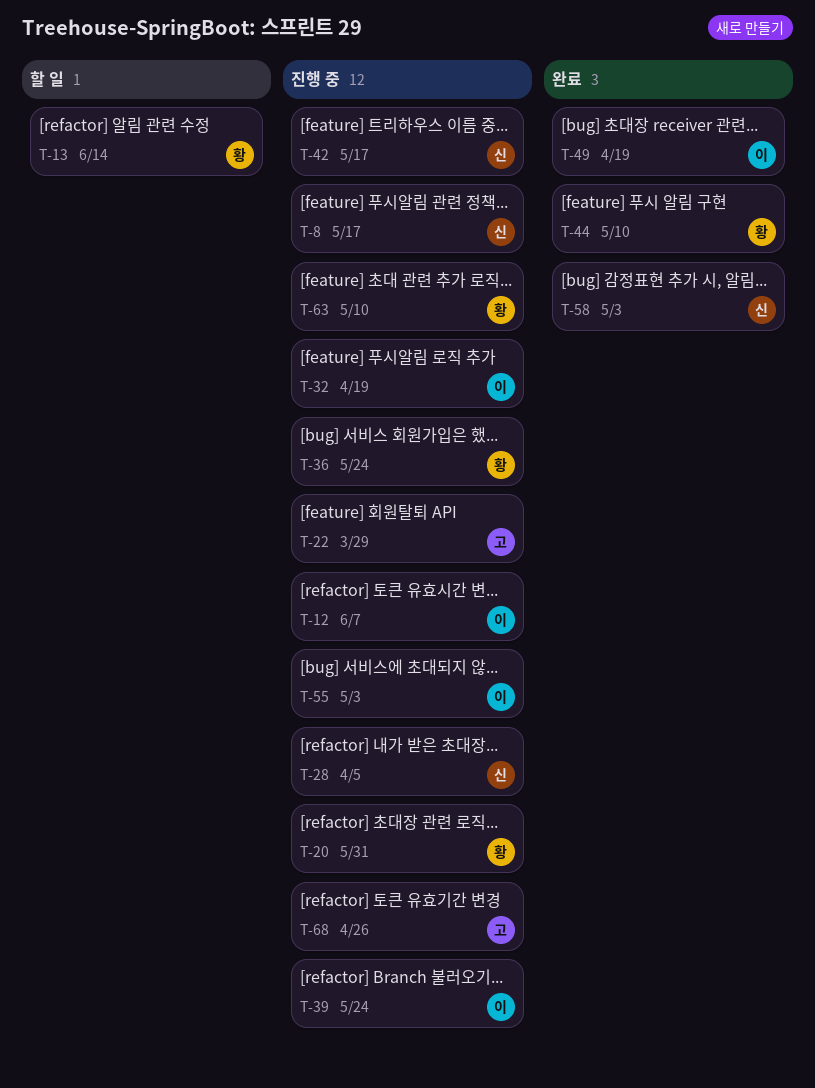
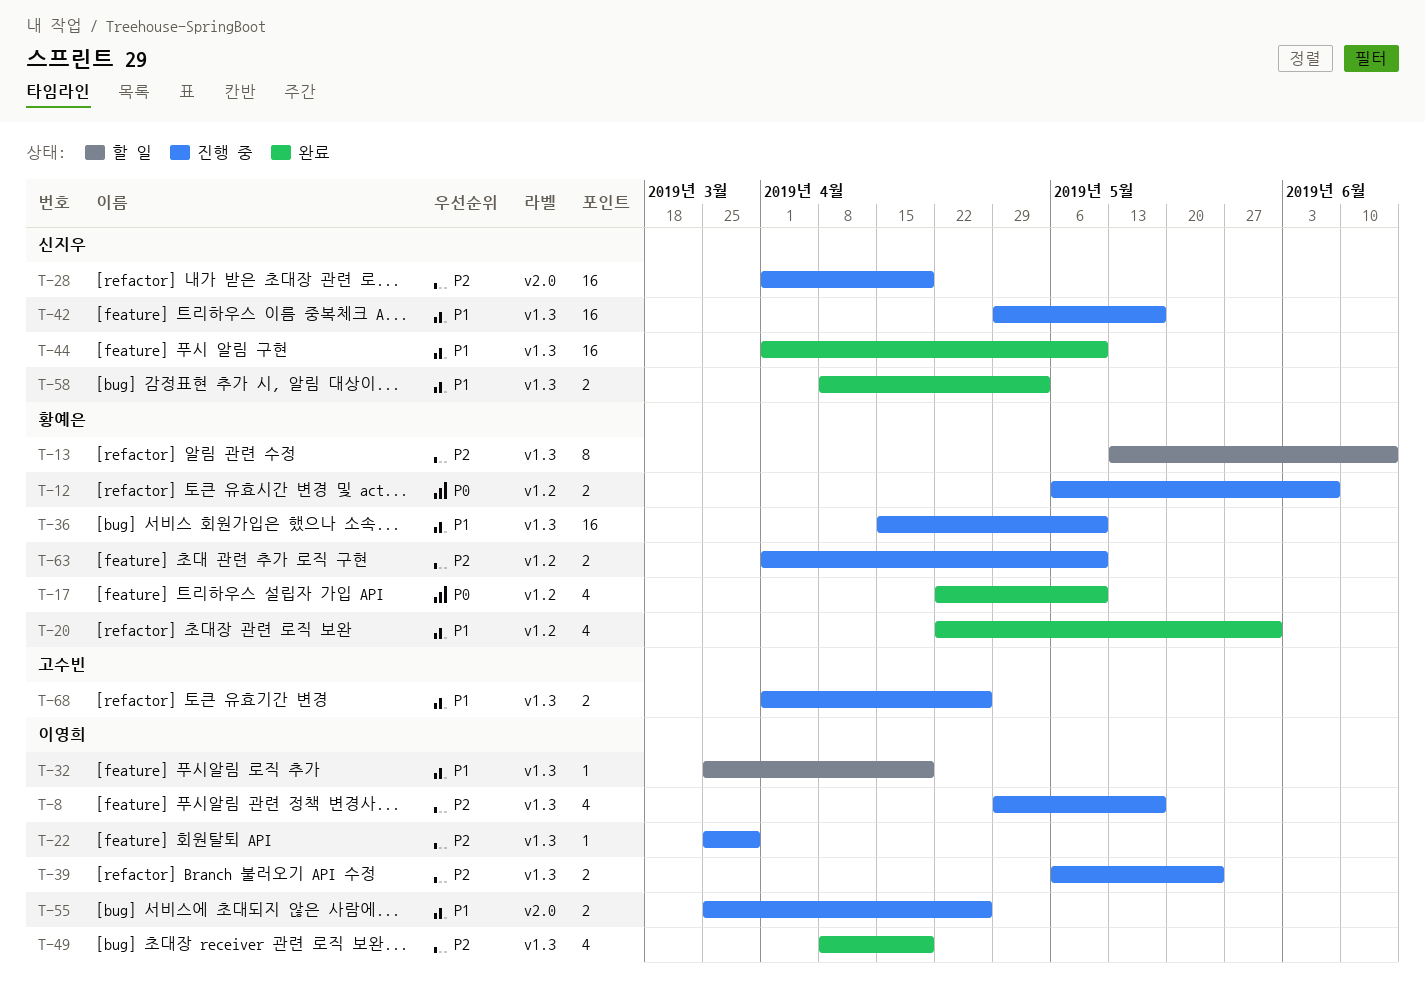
T-8, owner: 신지우 -> 이영희
T-12, owner: 이영희 -> 황예은
T-17: none -> present
T-20, status: 진행 중 -> 완료
T-22, owner: 고수빈 -> 이영희
T-28, due: Apr 5 -> Apr 19
T-32, status: 진행 중 -> 할 일
T-36, due: May 24 -> May 10
T-44, owner: 황예은 -> 신지우
T-55, due: May 3 -> Apr 26

